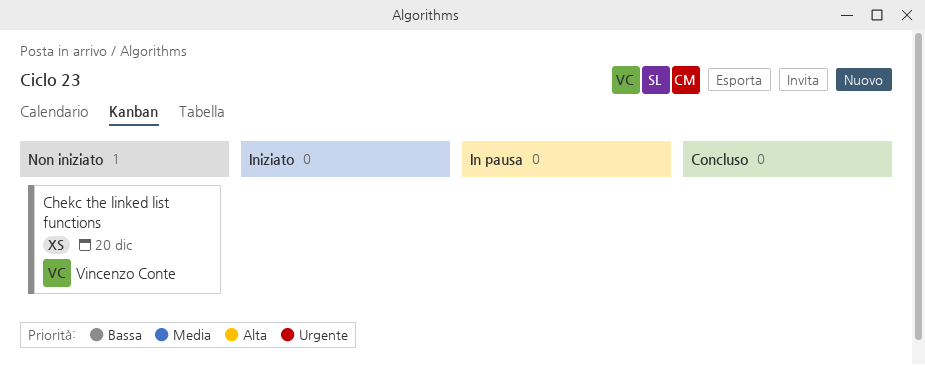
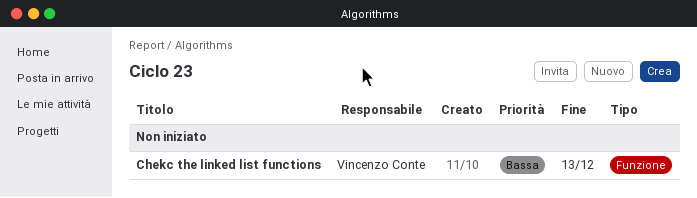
Chekc the linked list functions, due: Dec 20 -> Dec 13

